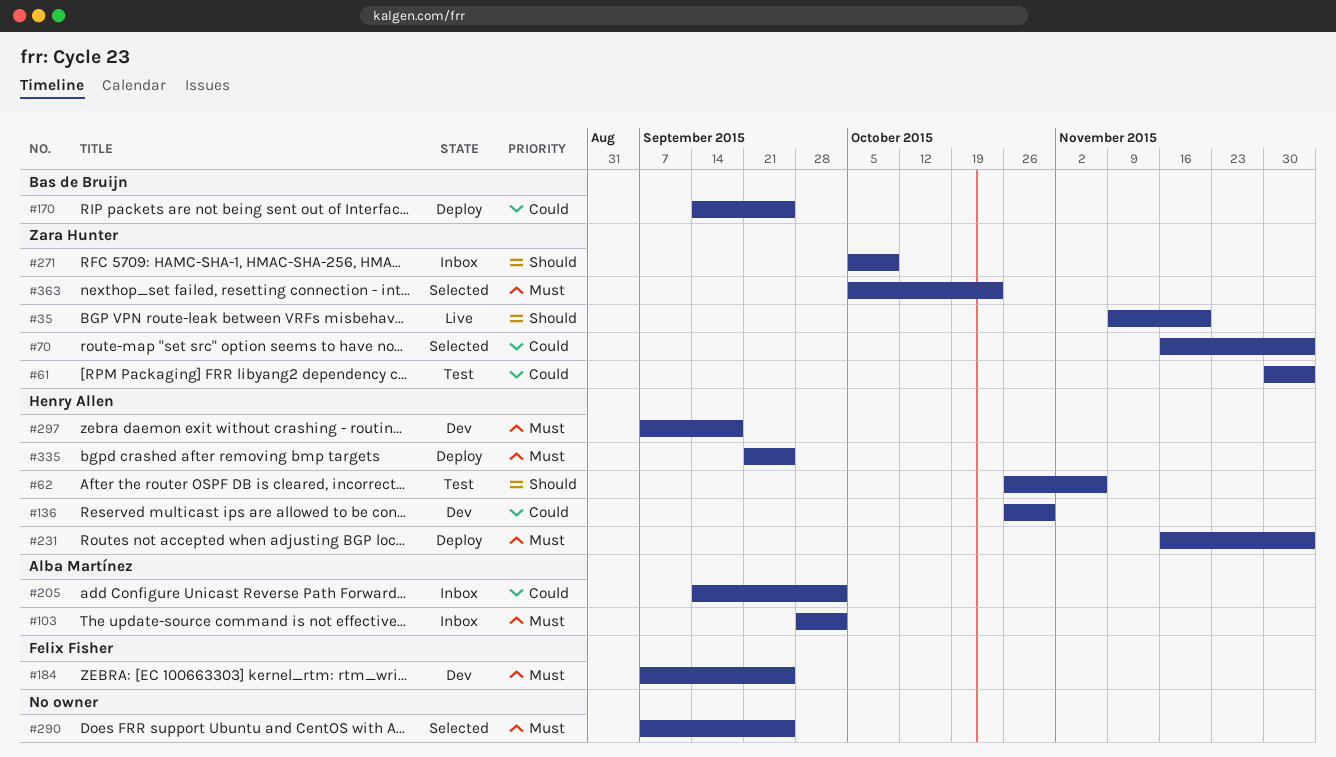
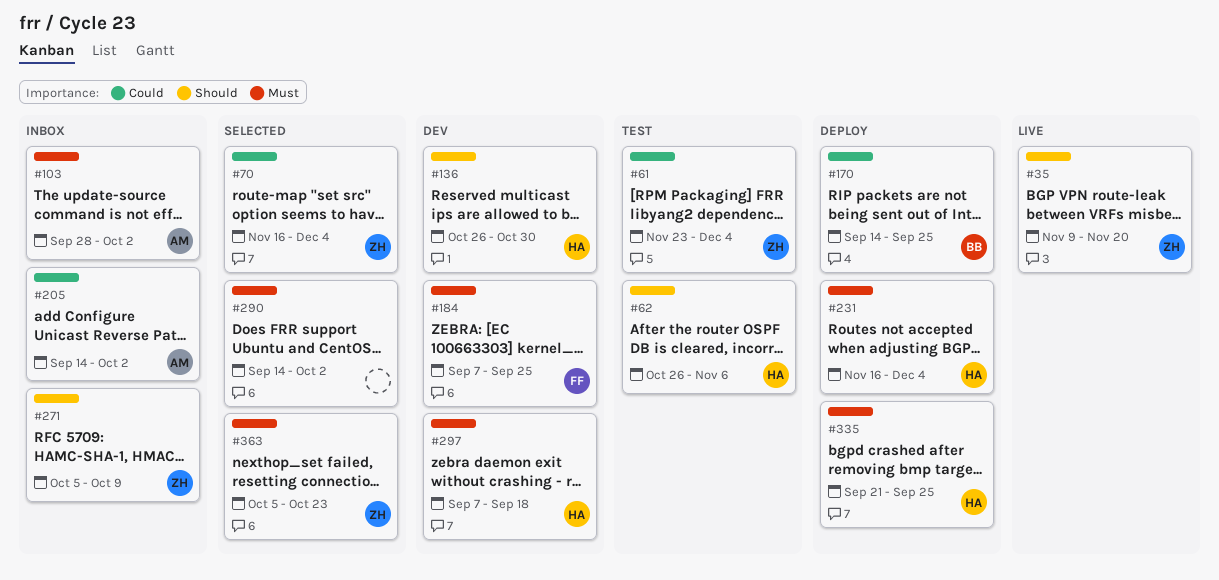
#61, start: Nov 30 -> Nov 23
#136, priority: Could -> Should
#290, start: Sep 7 -> Sep 14
#290, due: Sep 25 -> Oct 2

